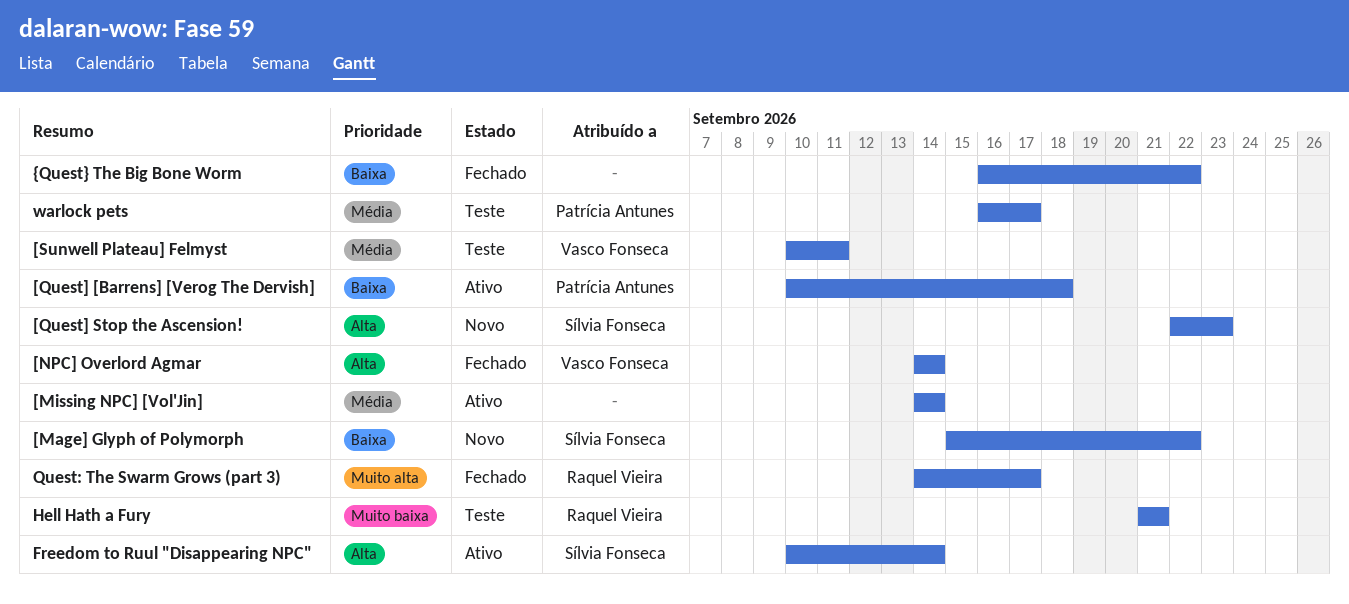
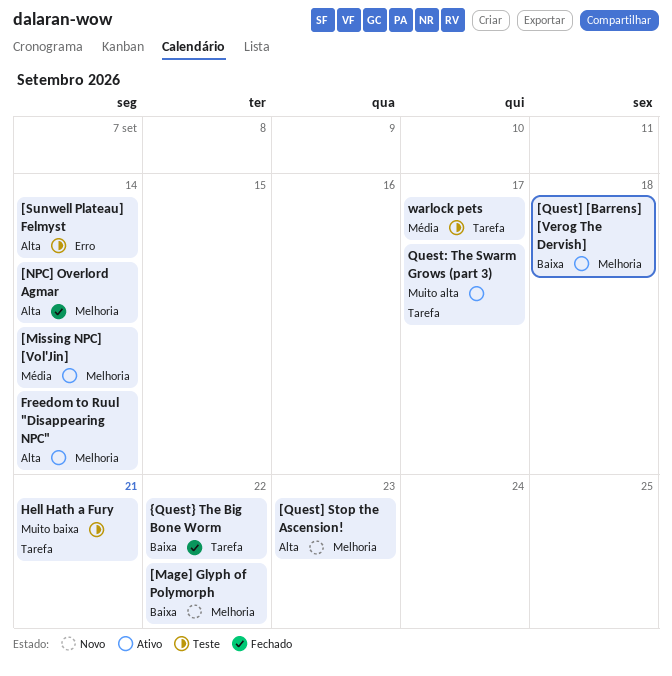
[Sunwell Plateau] Felmyst, priority: Média -> Alta
[Sunwell Plateau] Felmyst, due: Sep 11 -> Sep 14
Quest: The Swarm Grows (part 3), status: Fechado -> Ativo

